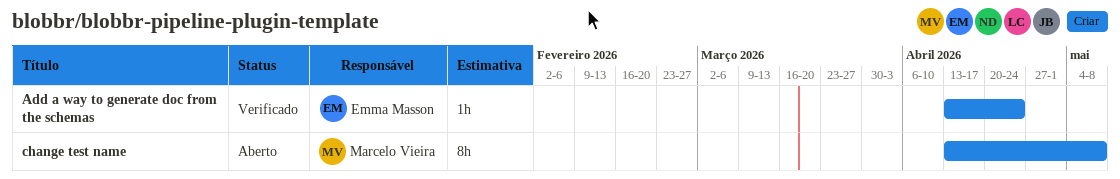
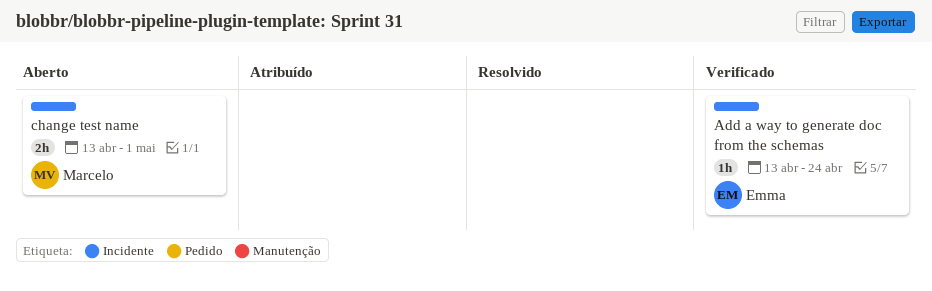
change test name, estimate: 8h -> 2h
change test name, due: May 8 -> May 1

